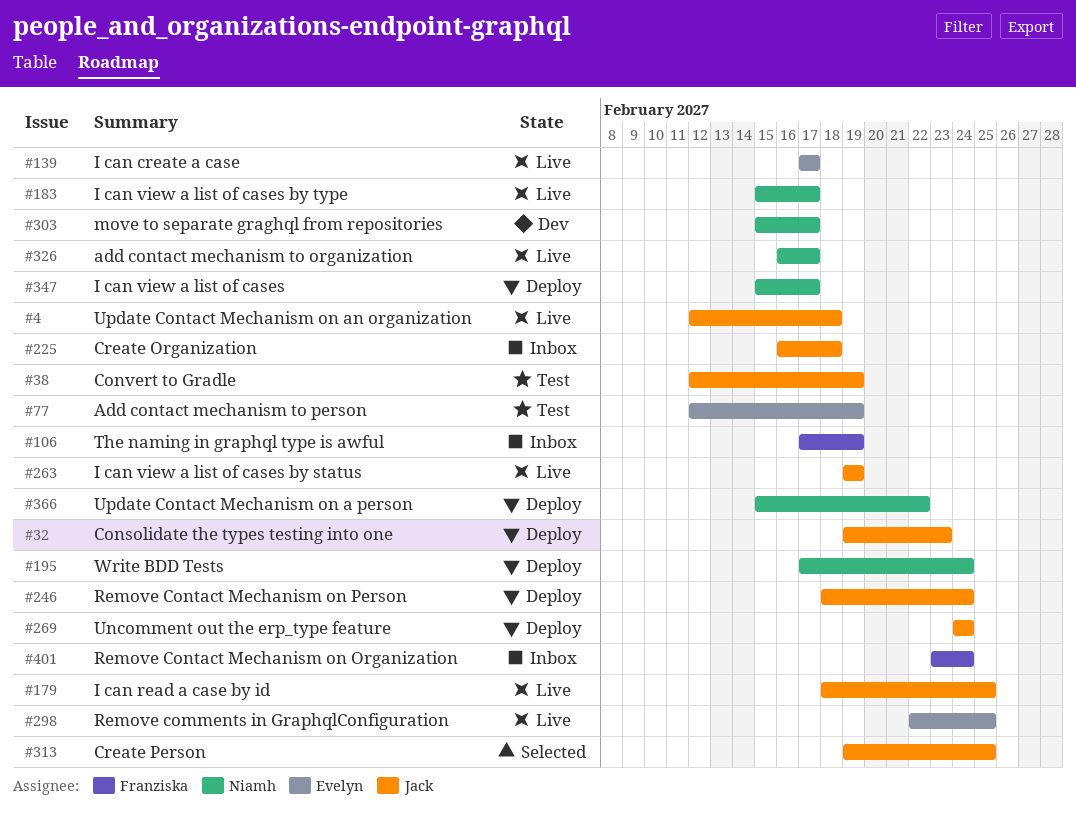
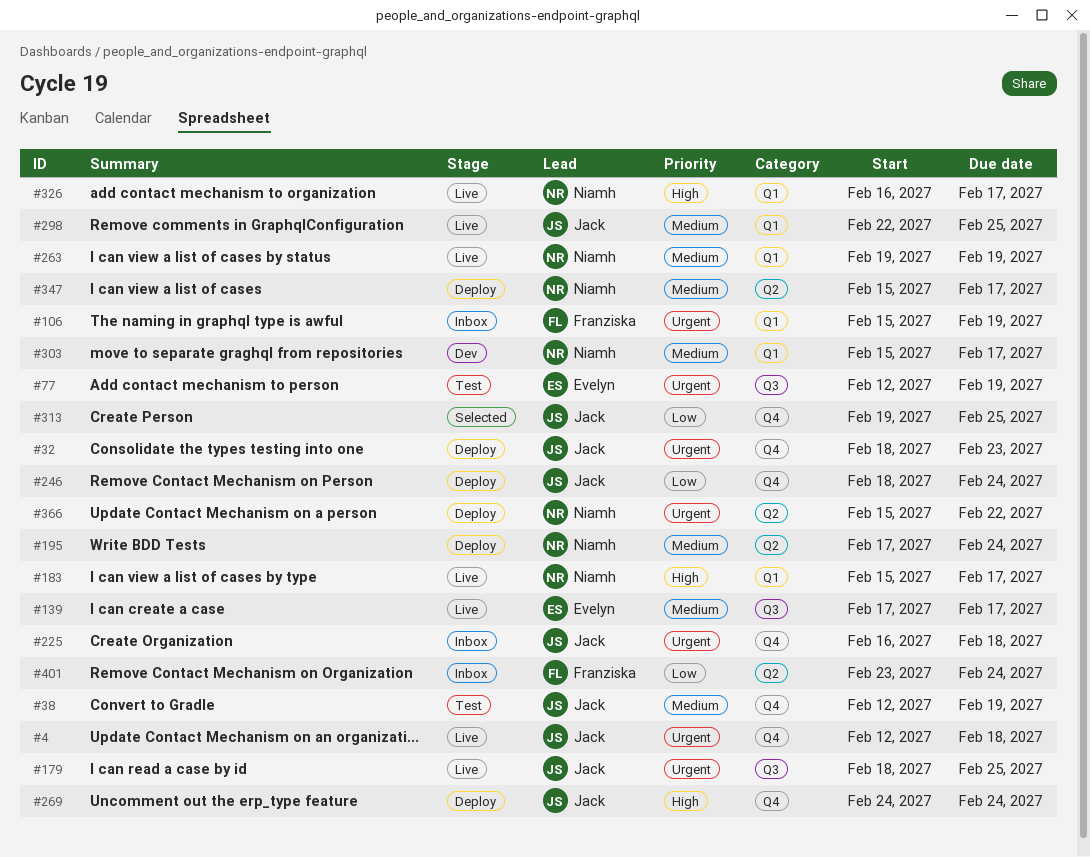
#32, start: Feb 19 -> Feb 18
#106, start: Feb 17 -> Feb 15
#263, owner: Jack -> Niamh
#298, owner: Evelyn -> Jack

